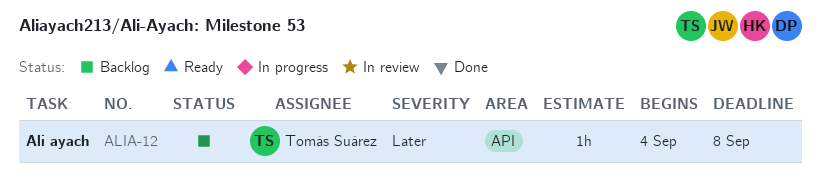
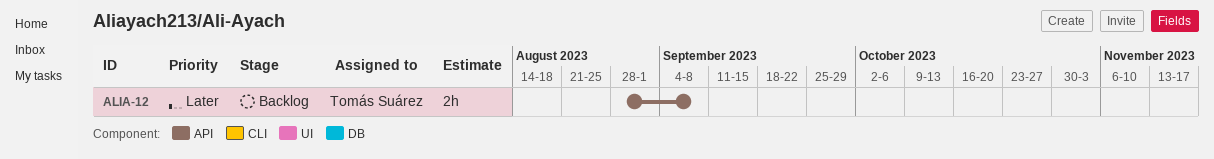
ALIA-12, estimate: 1h -> 2h
ALIA-12, start: Sep 4 -> Aug 28

